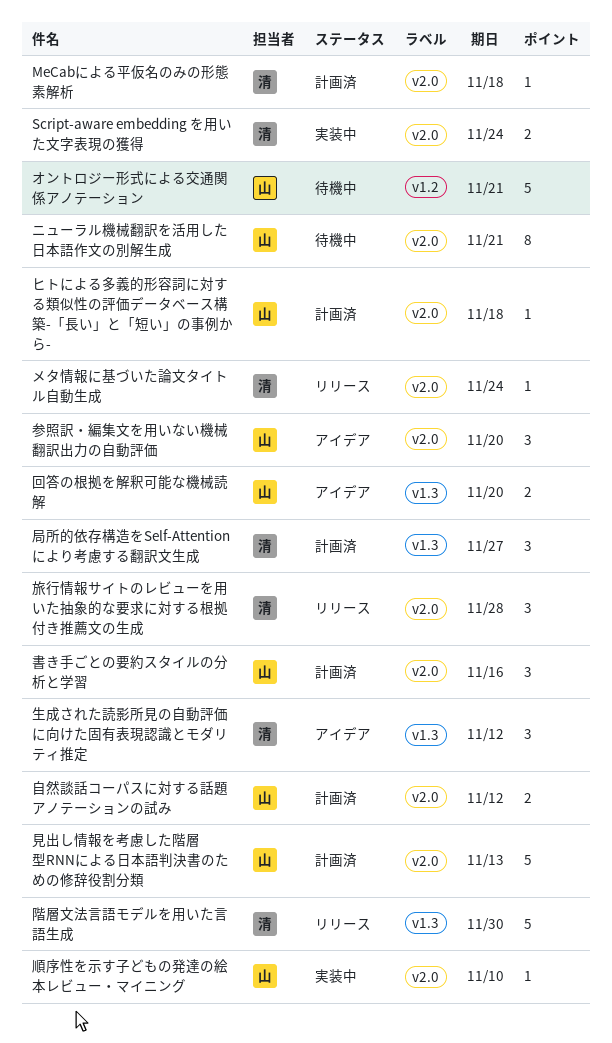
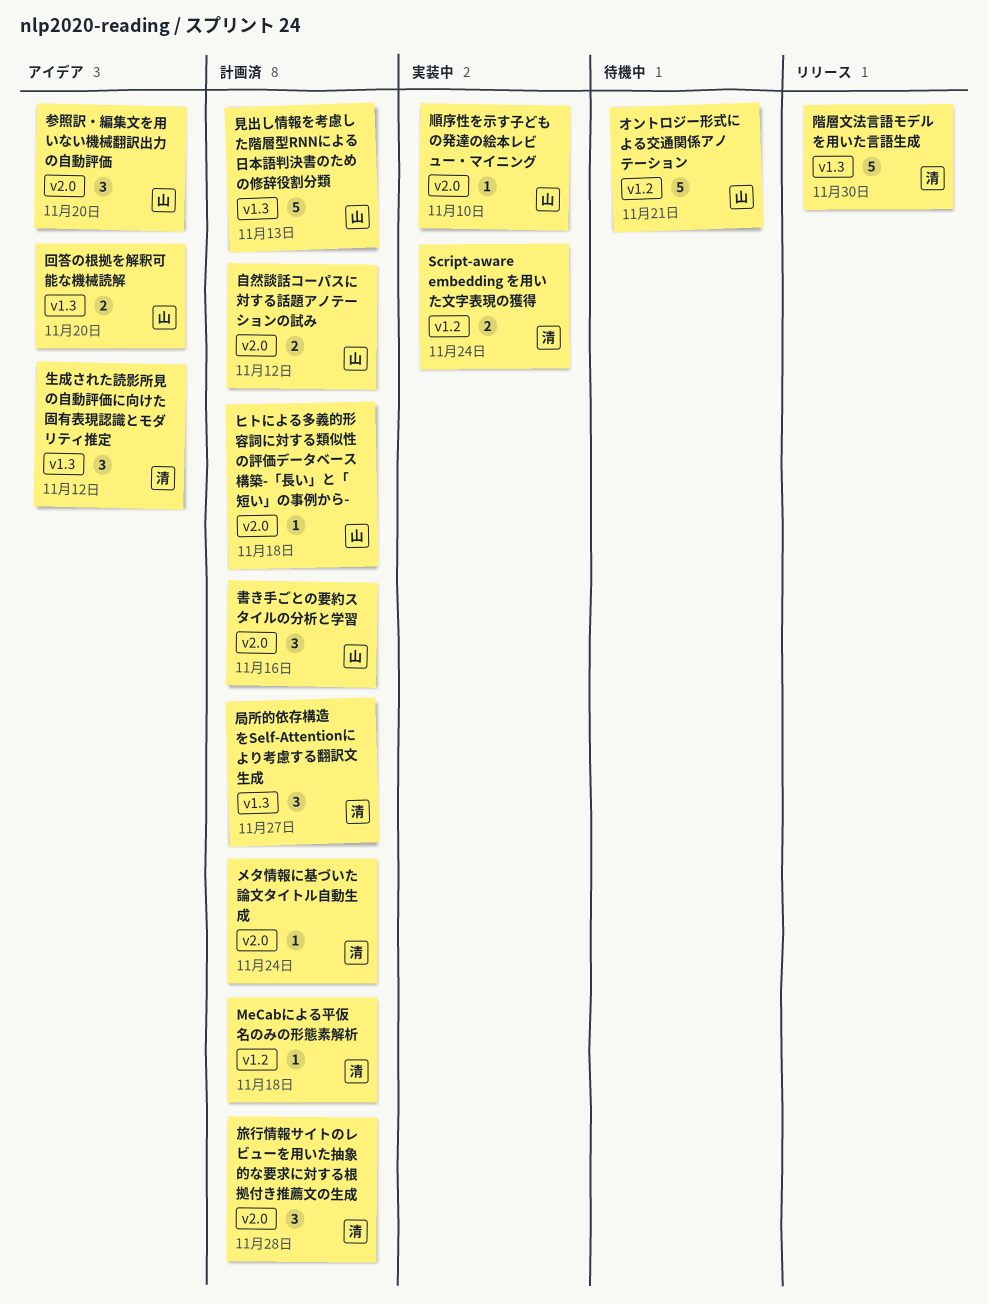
MeCabによる平仮名のみの形態素解析, label: v2.0 -> v1.2
Script-aware embedding を用いた文字表現の獲得, label: v2.0 -> v1.2
ニューラル機械翻訳を活用した日本語作文の別解生成: present -> none
メタ情報に基づいた論文タイトル自動生成, status: リリース -> 計画済
旅行情報サイトのレビューを用いた抽象的な要求に対する根拠付き推薦文の生成, status: リリース -> 計画済
見出し情報を考慮した階層型RNNによる日本語判決書のための修辞役割分類, label: v2.0 -> v1.3

